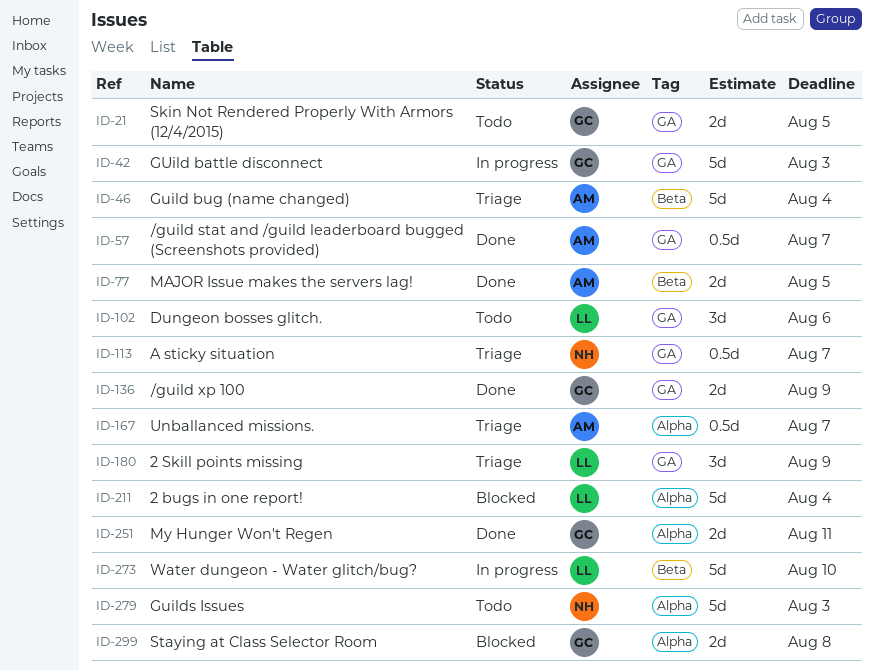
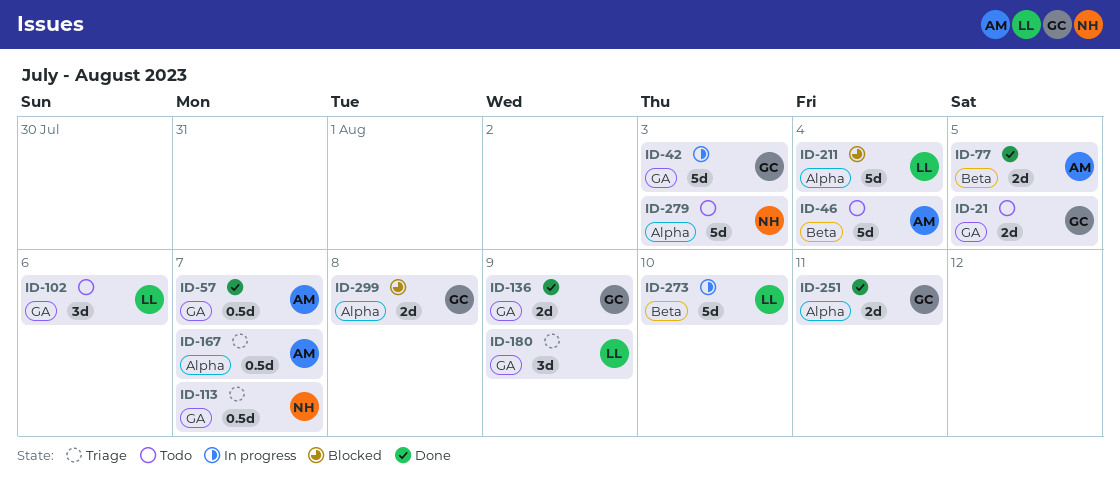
ID-46, status: Triage -> Todo

